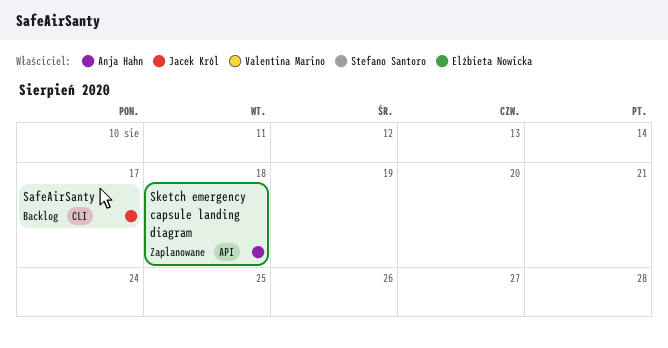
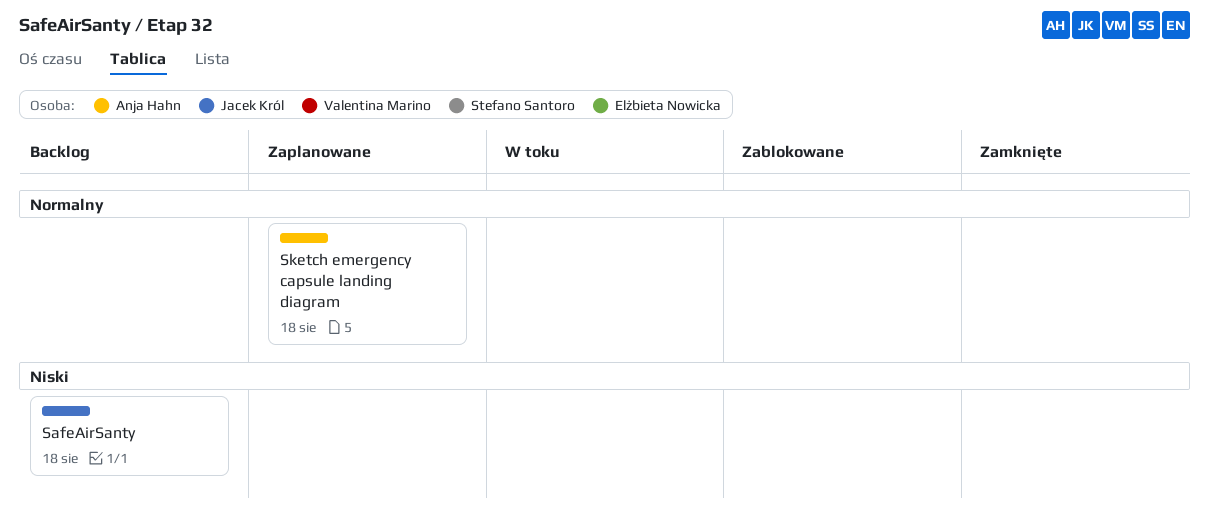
SafeAirSanty, due: Aug 17 -> Aug 18

